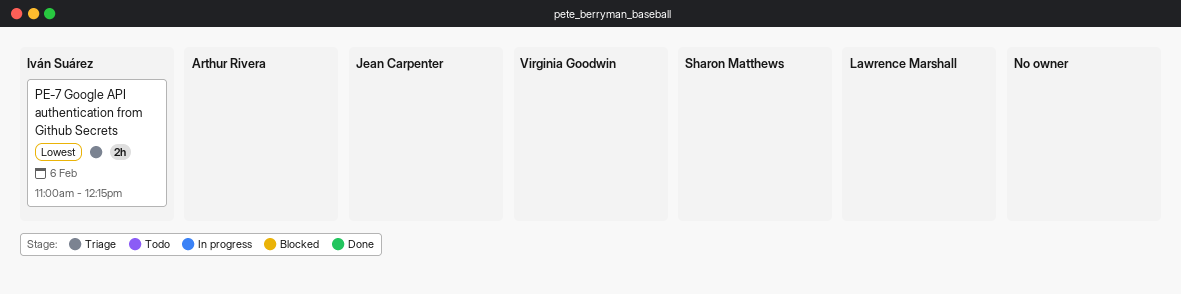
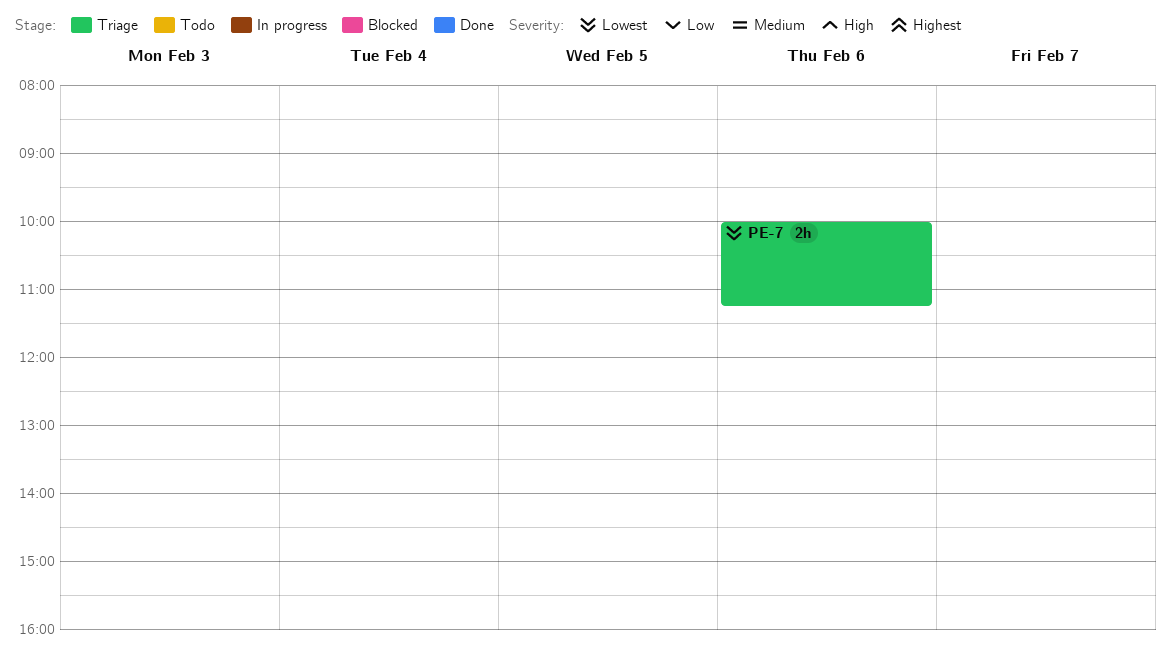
PE-7, begins: 11:00 -> 10:00
PE-7, ends: 12:15 -> 11:15

